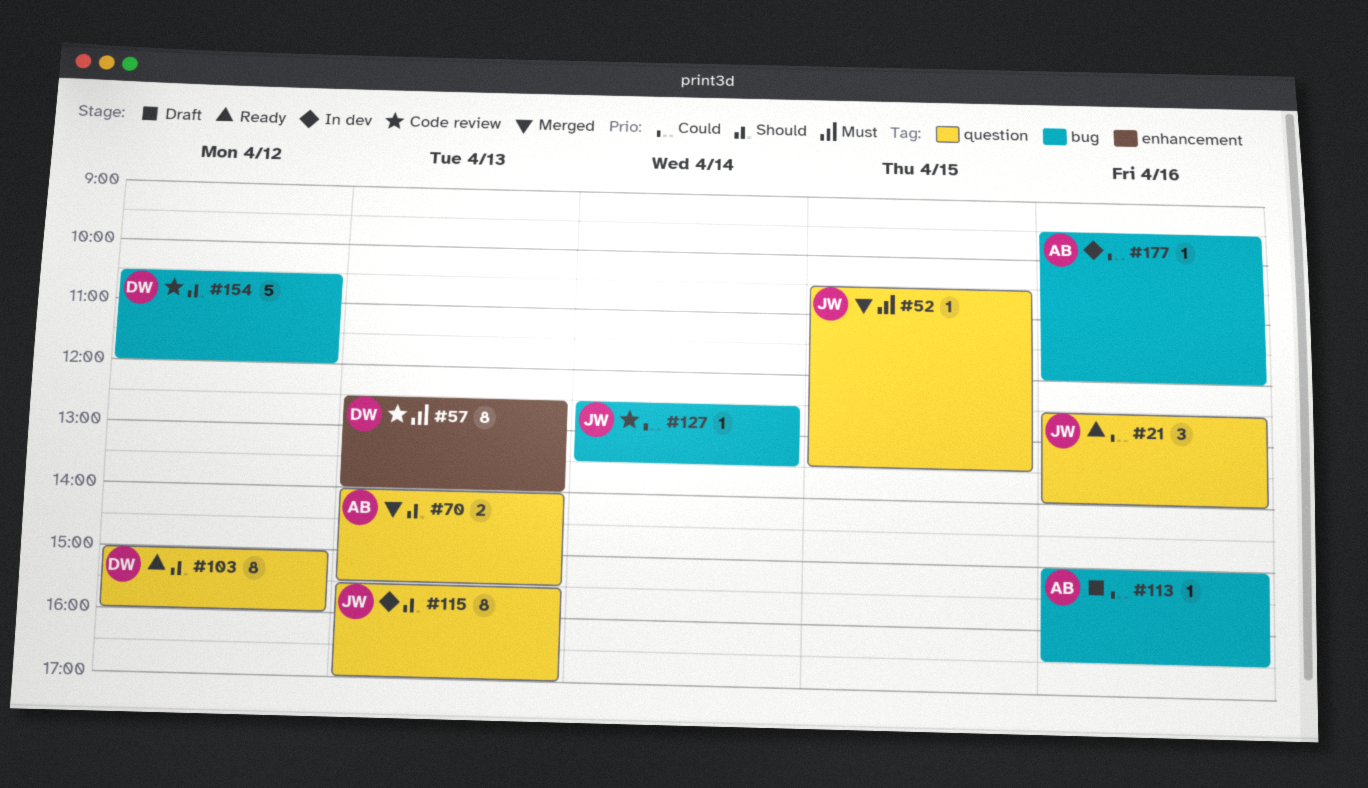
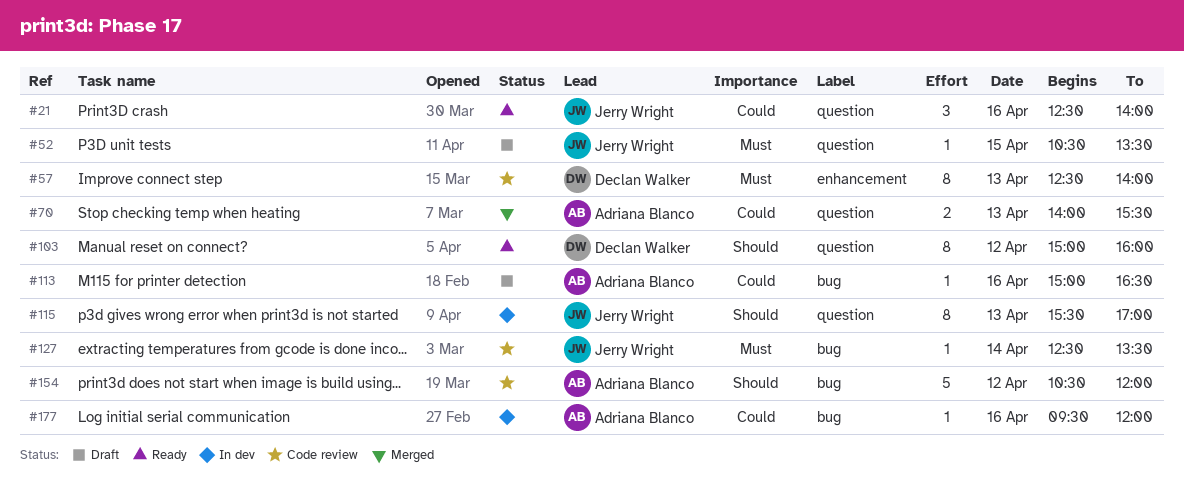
#52, status: Merged -> Draft
#70, priority: Should -> Could
#127, priority: Could -> Must
#154, owner: Declan Walker -> Adriana Blanco

